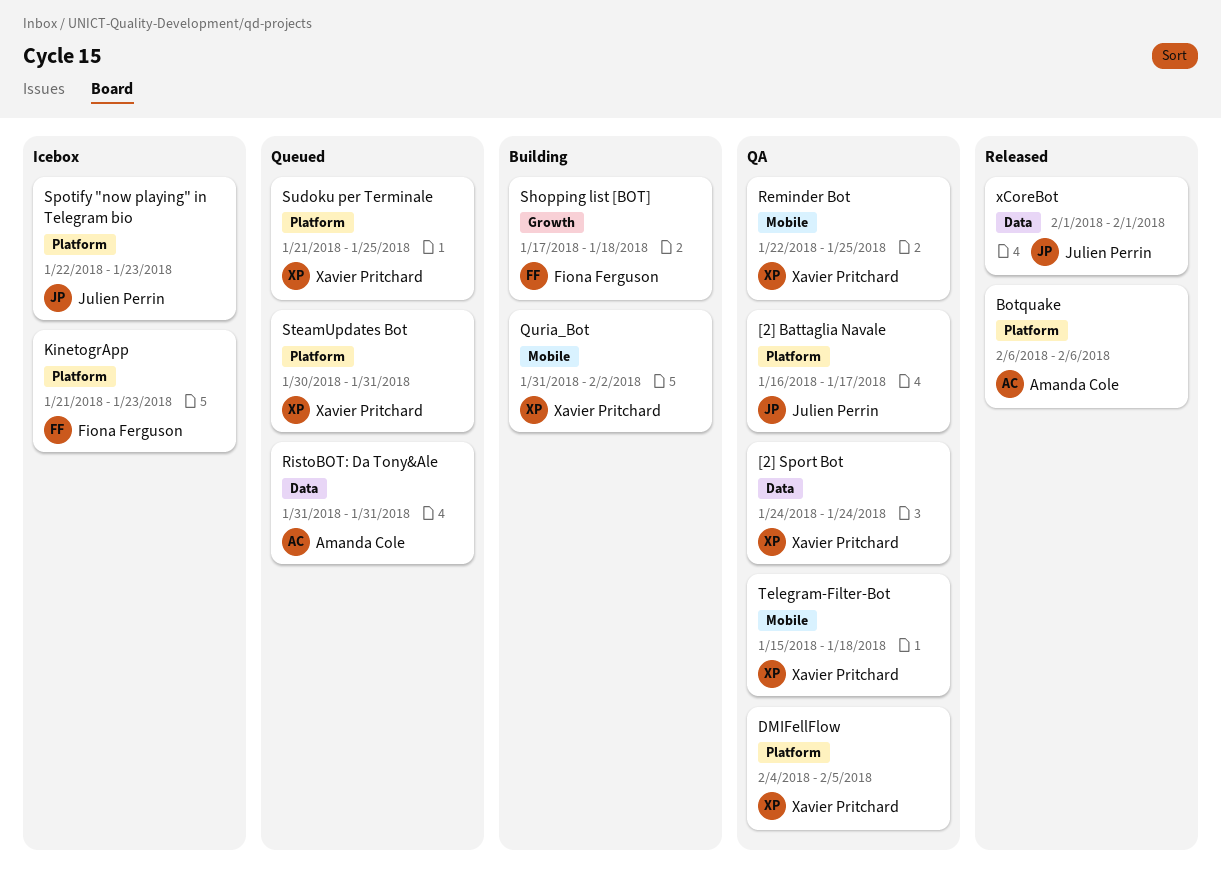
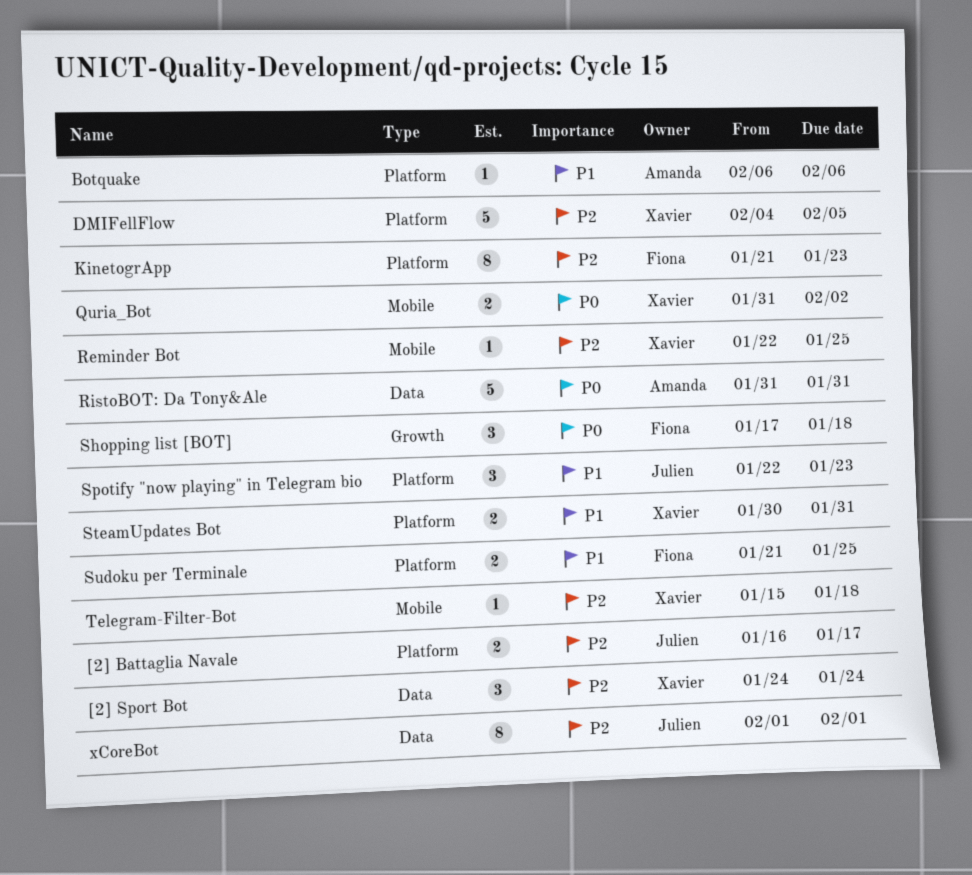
Sudoku per Terminale, owner: Xavier Pritchard -> Fiona Ferguson

